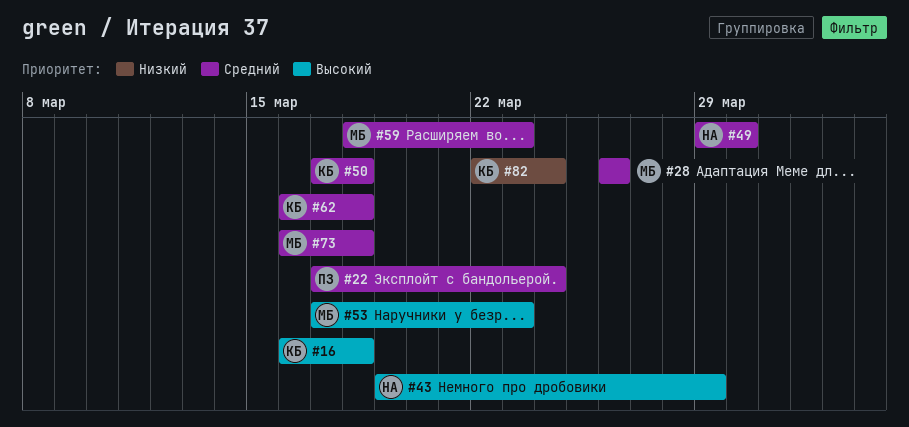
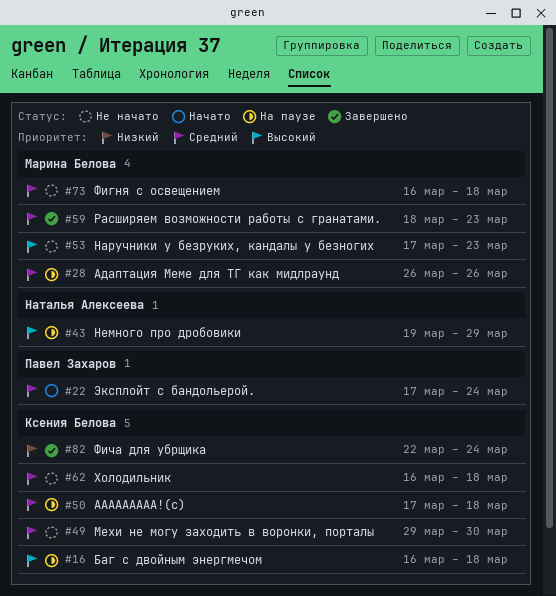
#49, owner: Наталья Алексеева -> Ксения Белова

